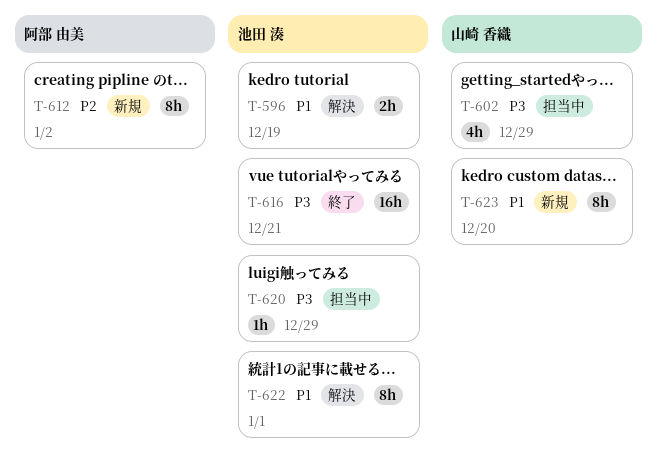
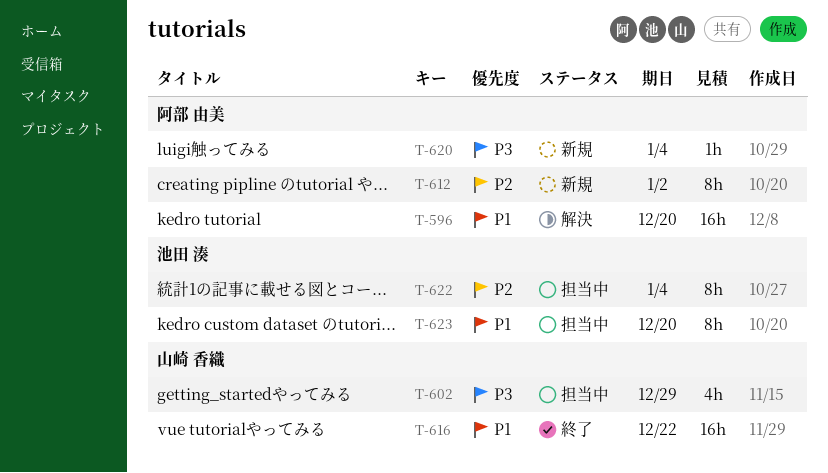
T-596, owner: 池田 湊 -> 阿部 由美
T-596, estimate: 2h -> 16h
T-596, due: Dec 19 -> Dec 20
T-616, owner: 池田 湊 -> 山崎 香織
T-616, priority: P3 -> P1
T-616, due: Dec 21 -> Dec 22
T-620, status: 担当中 -> 新規
T-620, owner: 池田 湊 -> 阿部 由美
T-620, due: Dec 29 -> Jan 4
T-622, status: 解決 -> 担当中
T-622, priority: P1 -> P2
T-622, due: Jan 1 -> Jan 4
T-623, status: 新規 -> 担当中
T-623, owner: 山崎 香織 -> 池田 湊

